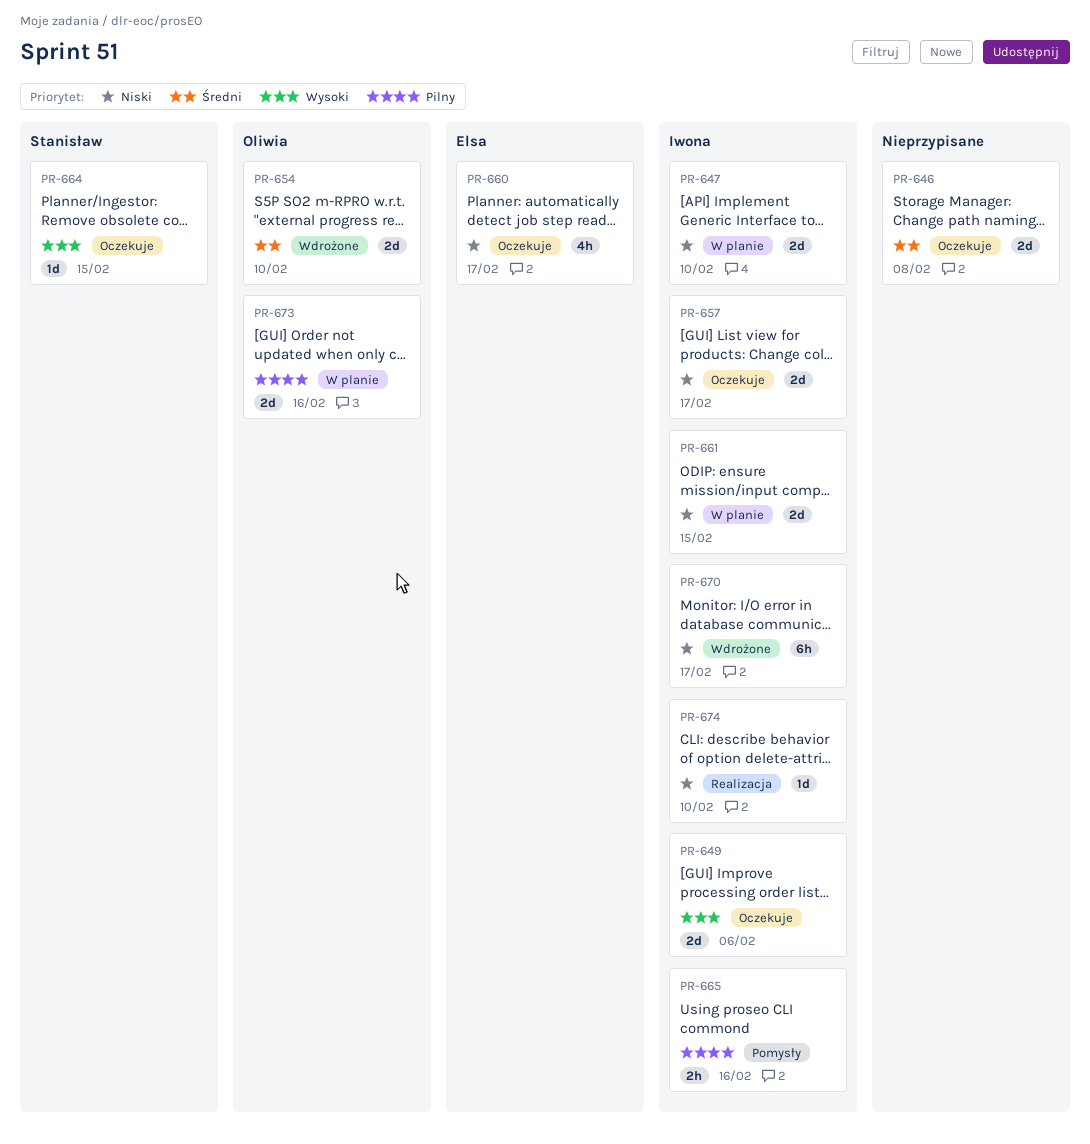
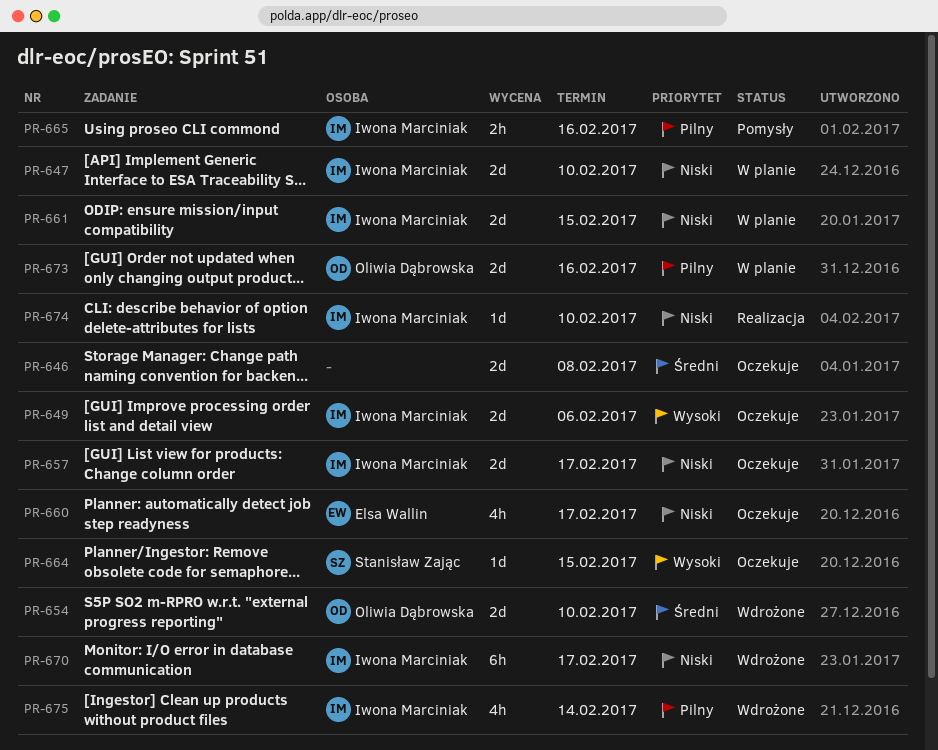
PR-675: none -> present

